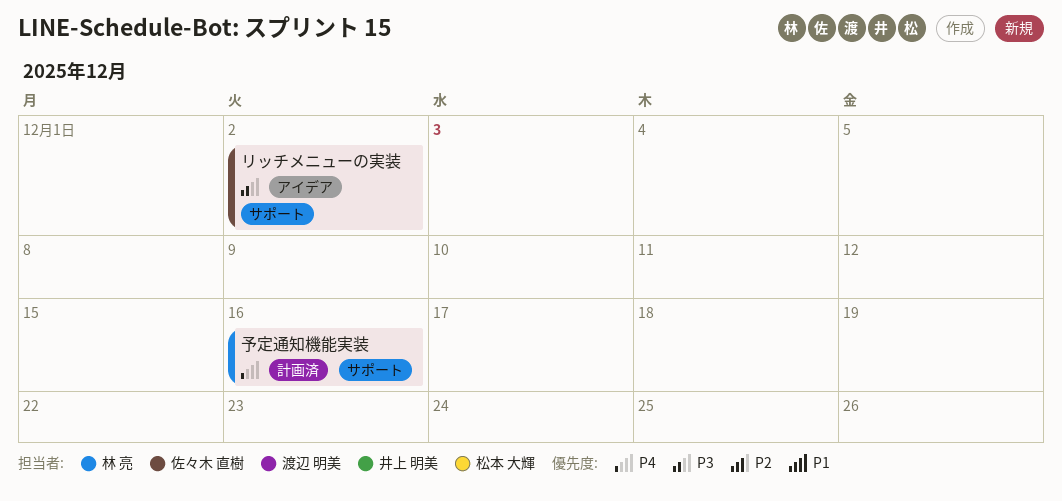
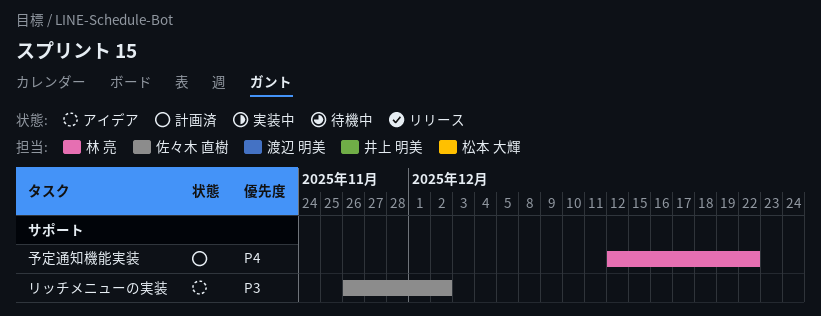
予定通知機能実装, due: Dec 16 -> Dec 22

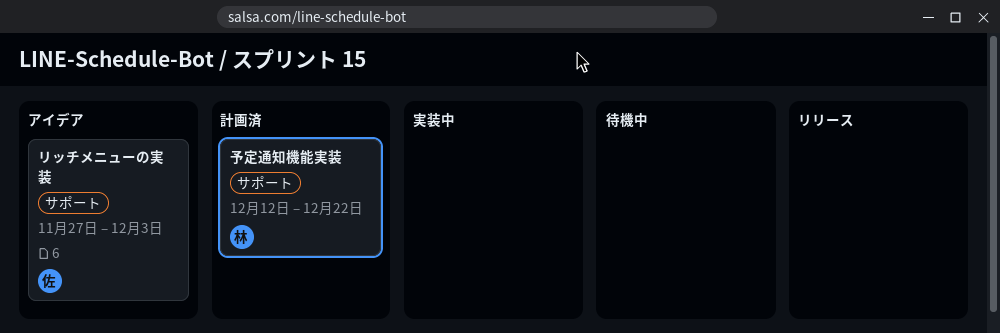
リッチメニューの実装, start: Nov 26 -> Nov 27
リッチメニューの実装, due: Dec 2 -> Dec 3

